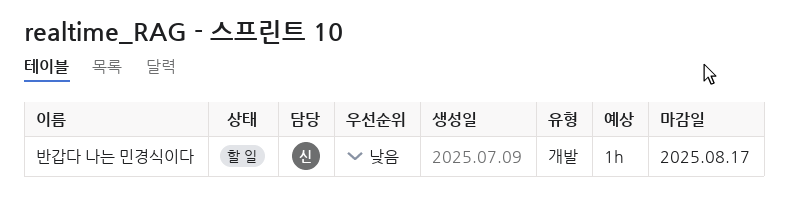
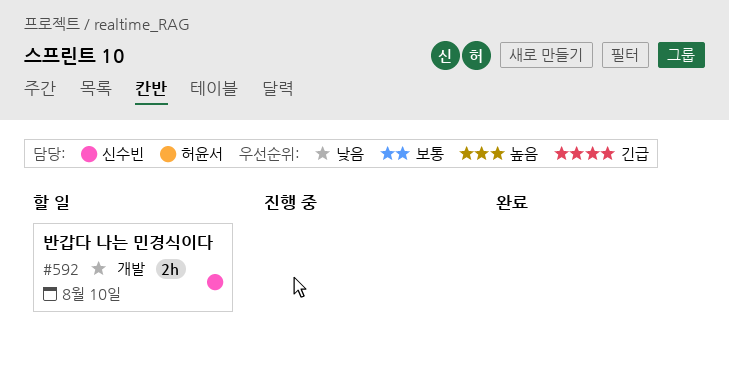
반갑다 나는 민경식이다, estimate: 1h -> 2h
반갑다 나는 민경식이다, due: Aug 17 -> Aug 10

